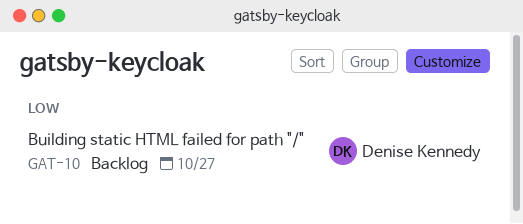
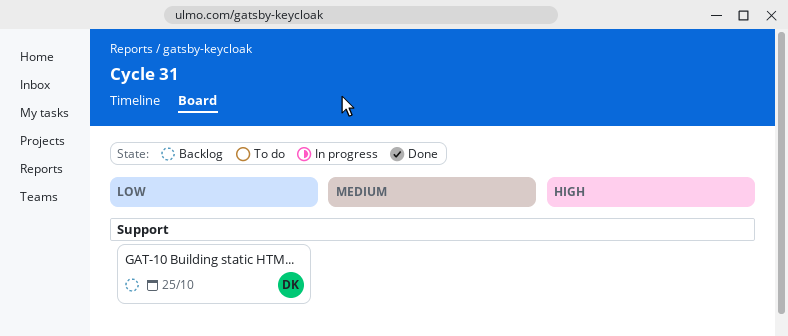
GAT-10, due: Oct 27 -> Oct 25

